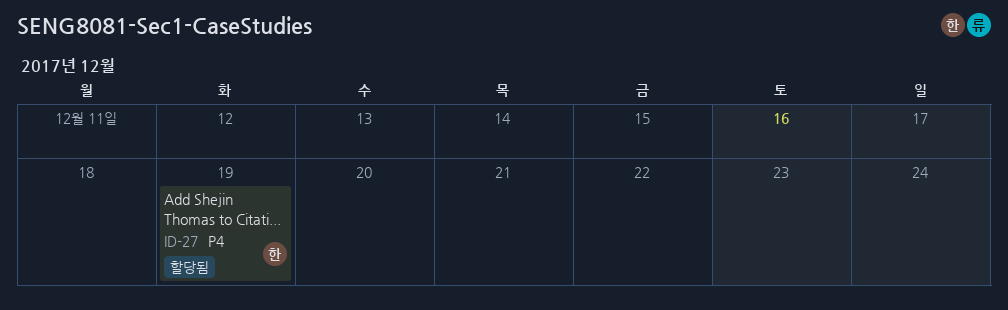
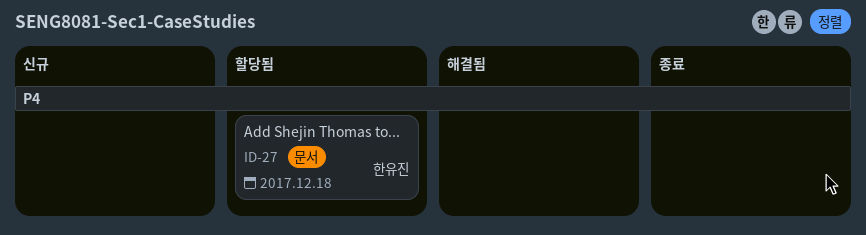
ID-27, due: Dec 19 -> Dec 18

